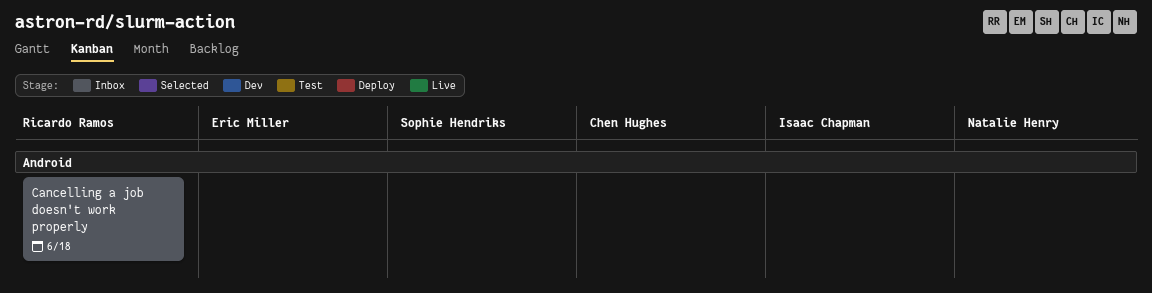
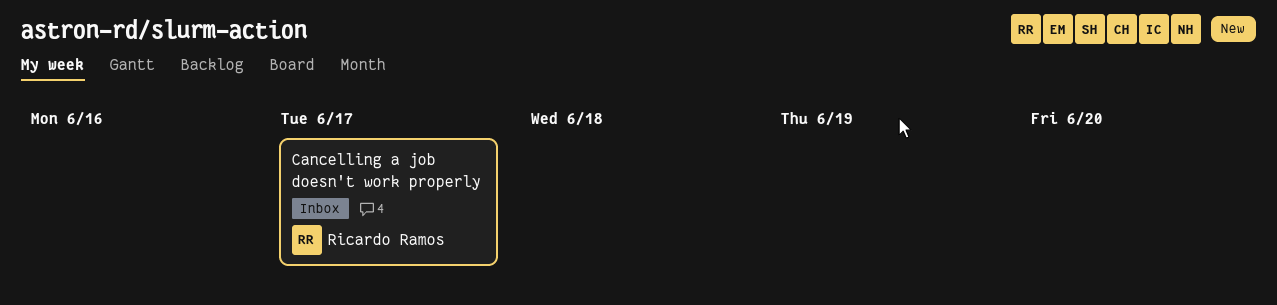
Cancelling a job doesn't work properly, due: Jun 18 -> Jun 17

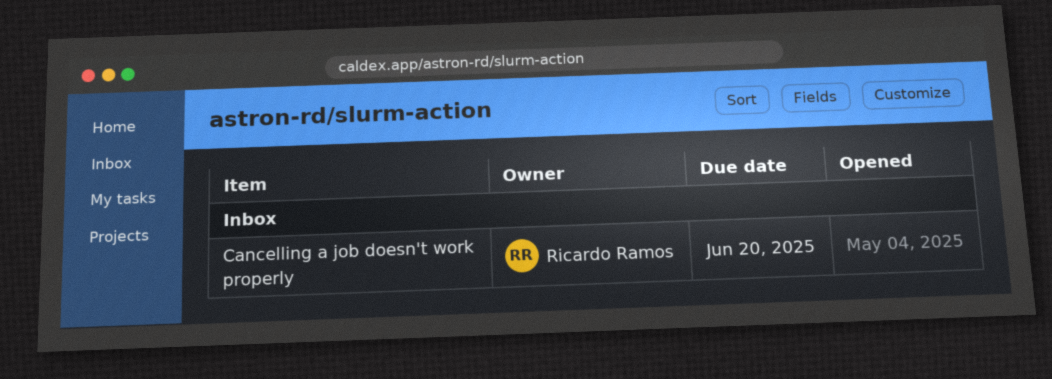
Cancelling a job doesn't work properly, due: Jun 17 -> Jun 20

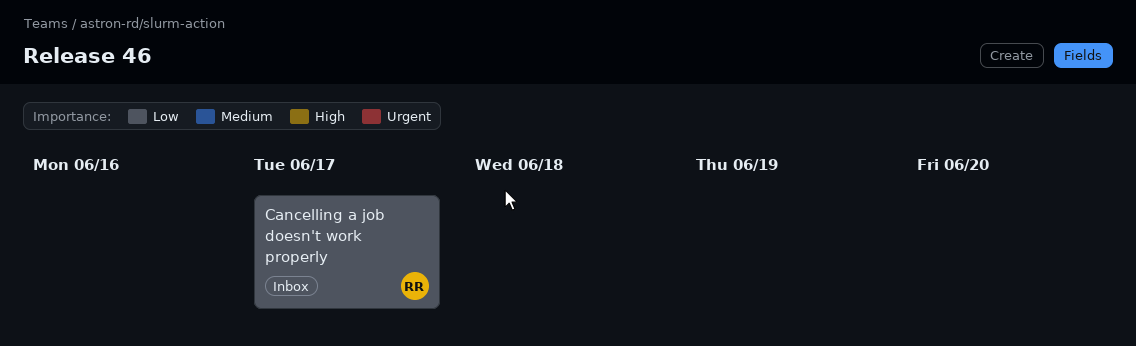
Cancelling a job doesn't work properly, due: Jun 20 -> Jun 17

